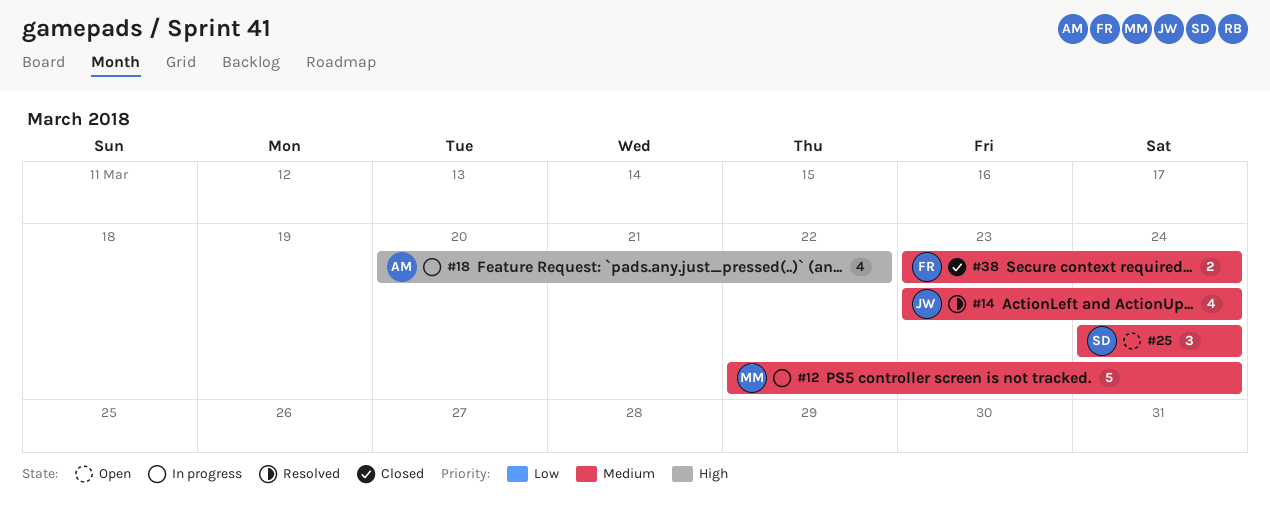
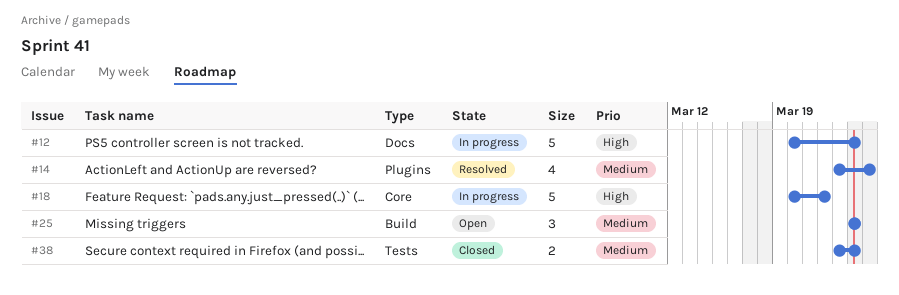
#12, priority: Medium -> High
#12, start: Mar 22 -> Mar 20
#14, due: Mar 24 -> Mar 25
#18, estimate: 4 -> 5

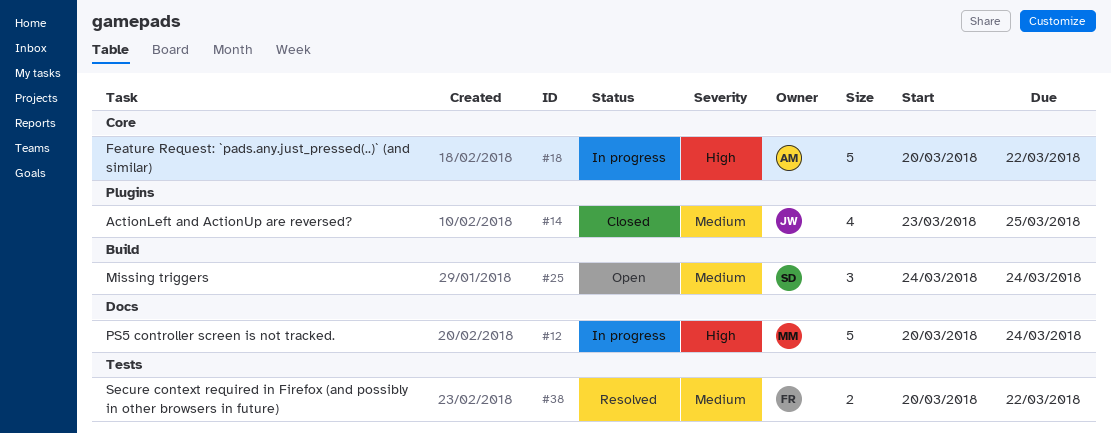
#14, status: Resolved -> Closed
#38, status: Closed -> Resolved
#38, start: Mar 23 -> Mar 20
#38, due: Mar 24 -> Mar 22

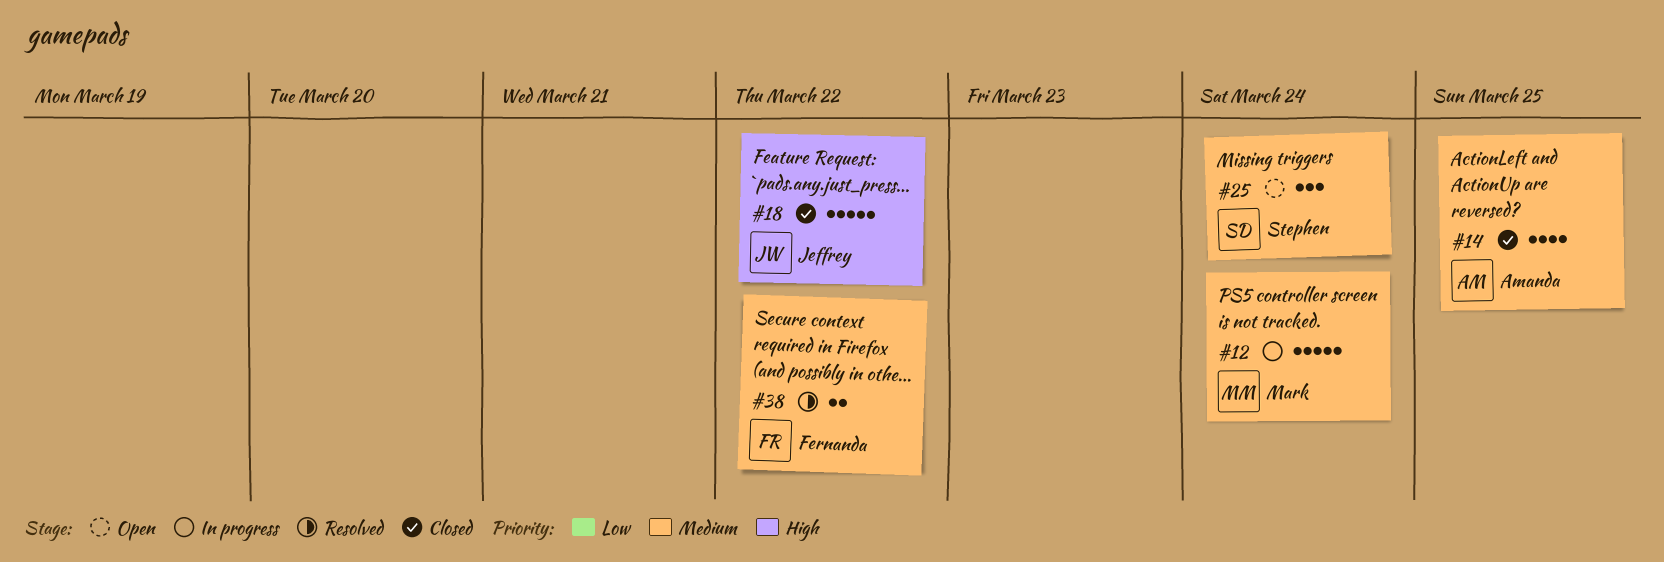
#12, priority: High -> Medium
#14, owner: Jeffrey -> Amanda
#18, status: In progress -> Closed
#18, owner: Amanda -> Jeffrey

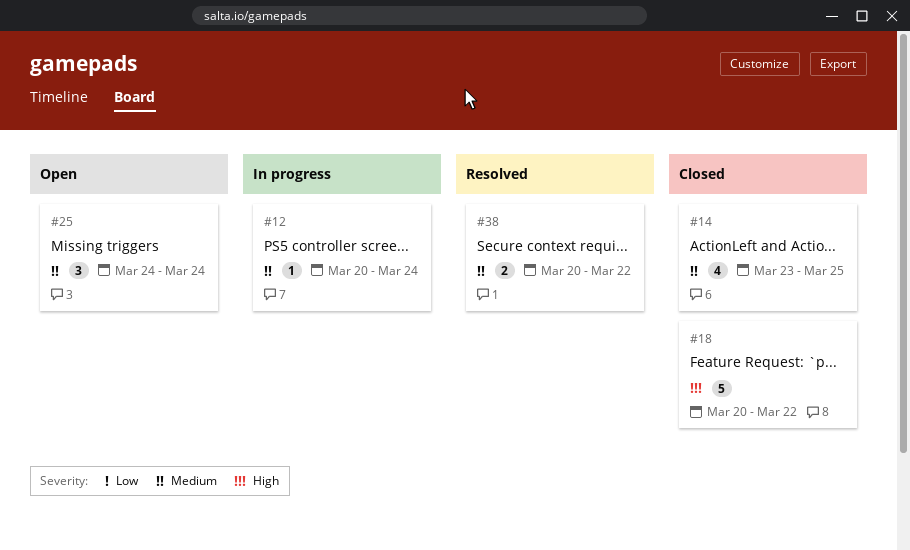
#12, estimate: 5 -> 1

